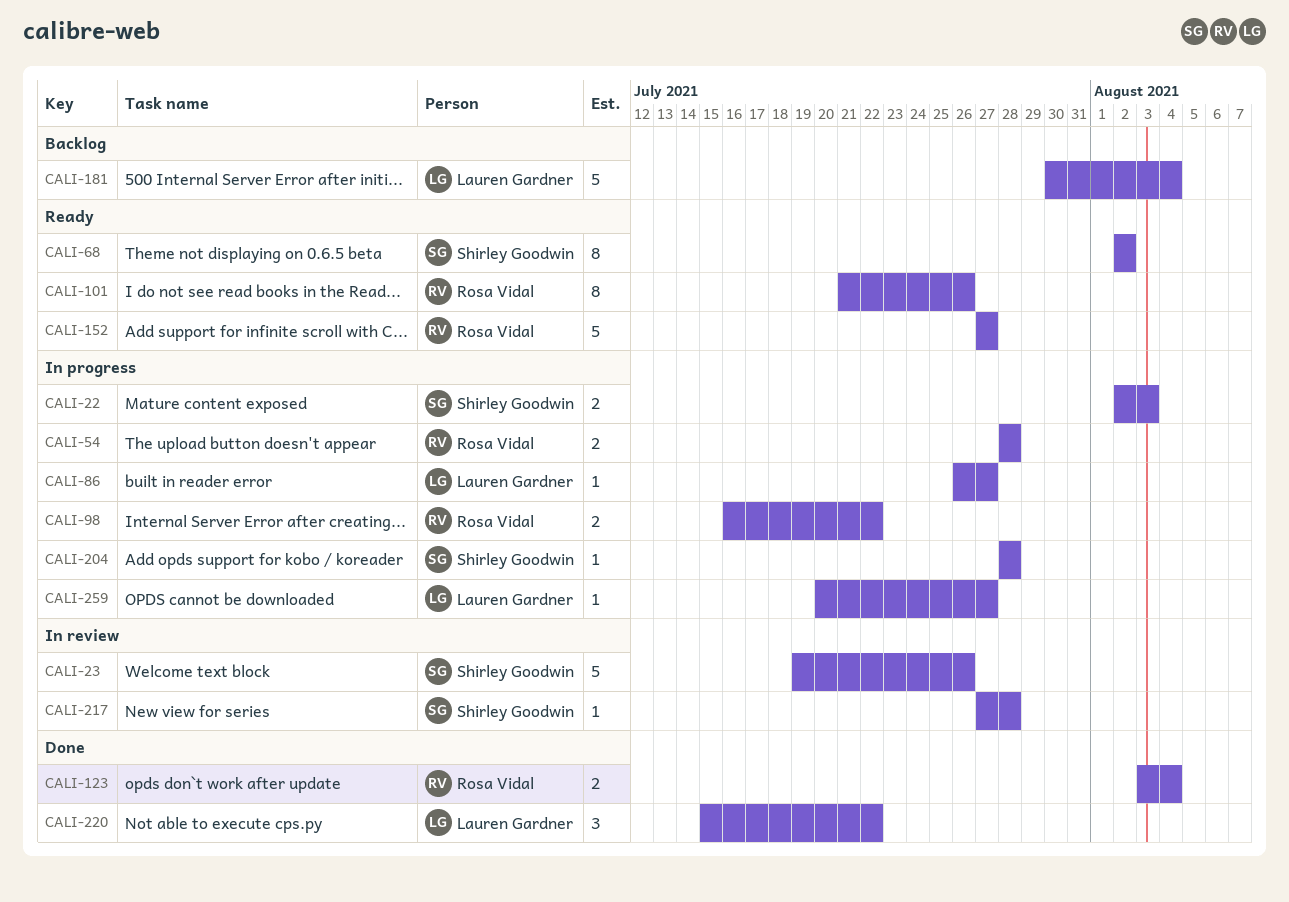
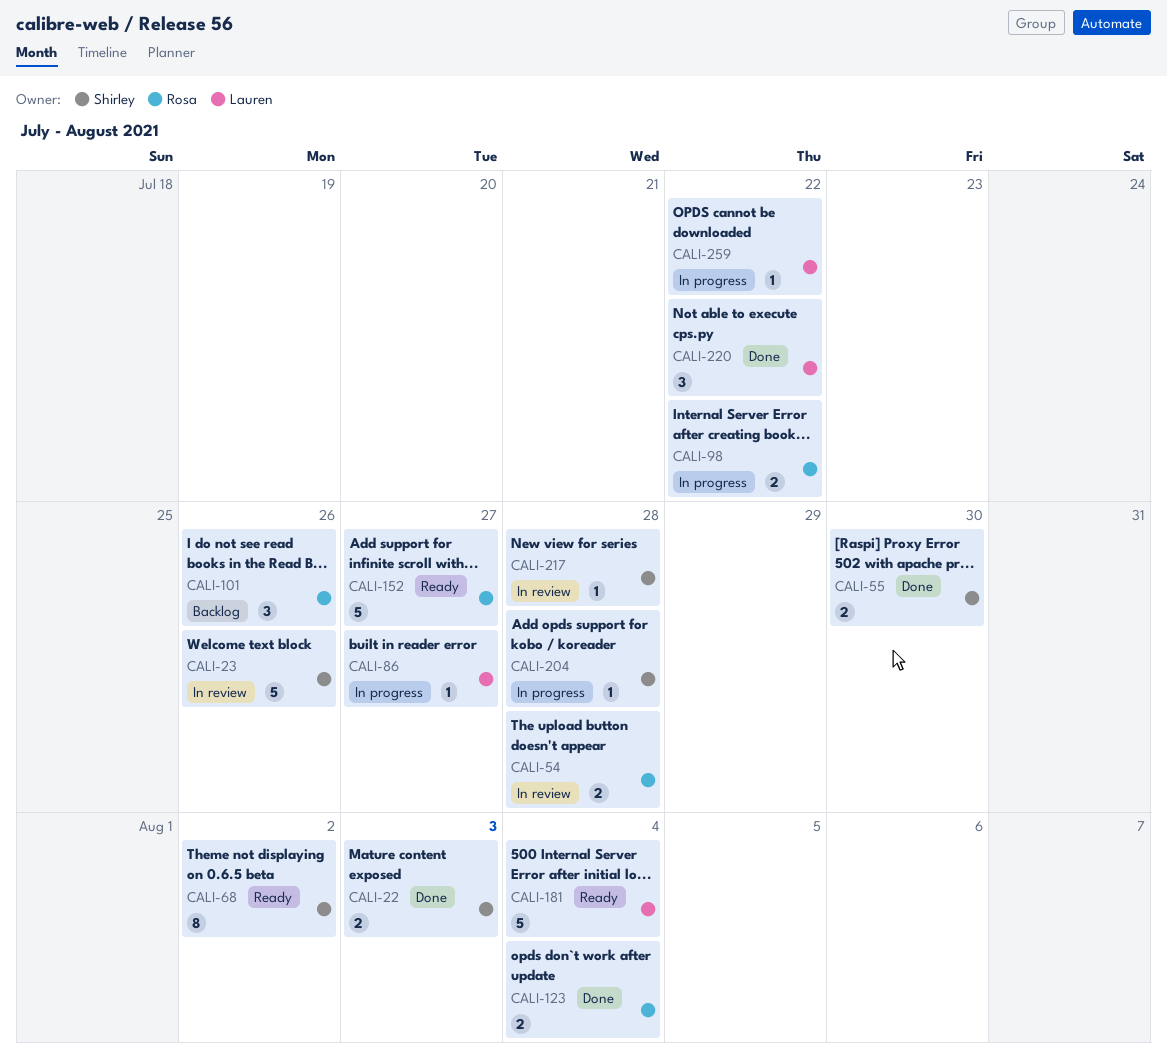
CALI-22, status: In progress -> Done
CALI-54, status: In progress -> In review
CALI-55: none -> present
CALI-101, status: Ready -> Backlog
CALI-101, estimate: 8 -> 3
CALI-181, status: Backlog -> Ready
CALI-259, due: Jul 27 -> Jul 22

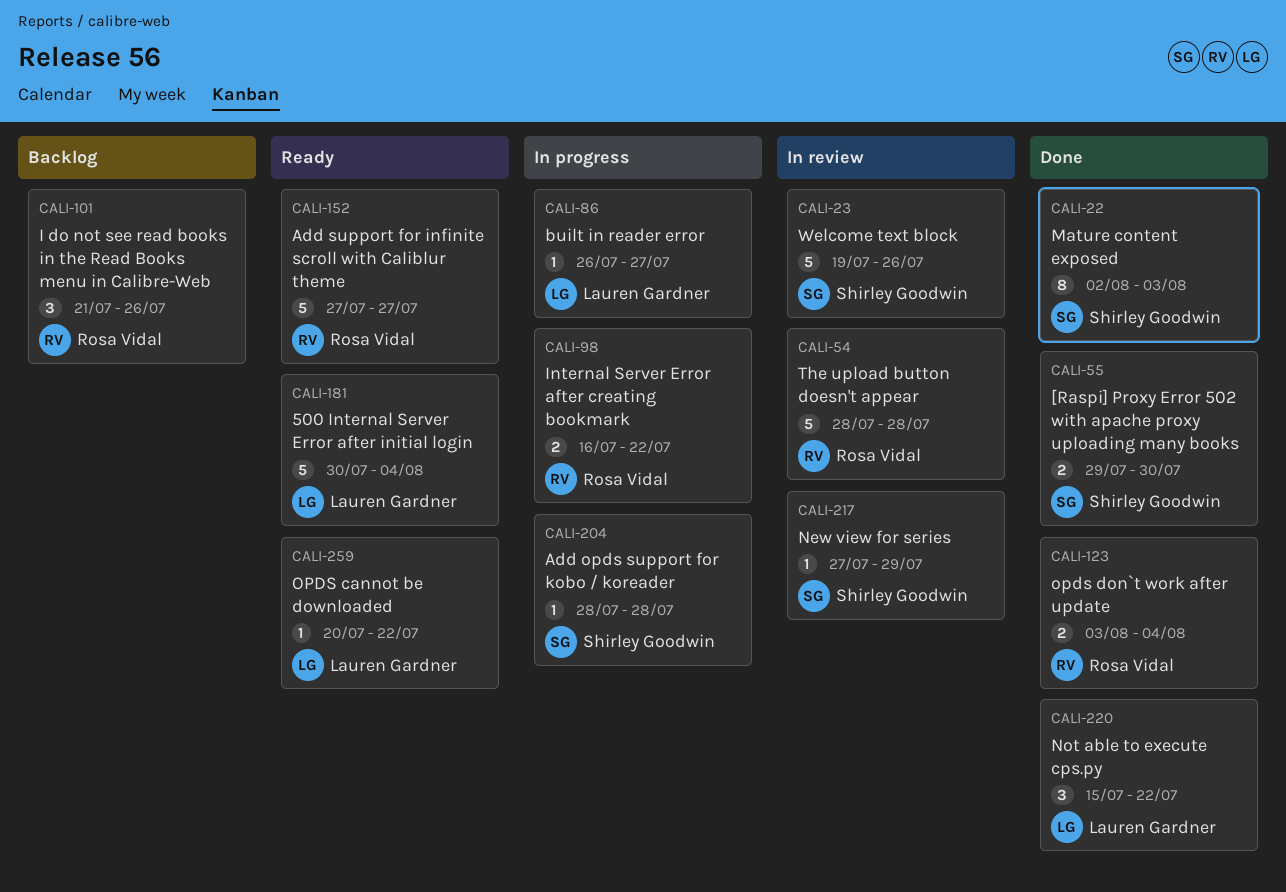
CALI-22, estimate: 2 -> 8
CALI-54, estimate: 2 -> 5
CALI-68: present -> none
CALI-217, due: Jul 28 -> Jul 29
CALI-259, status: In progress -> Ready

